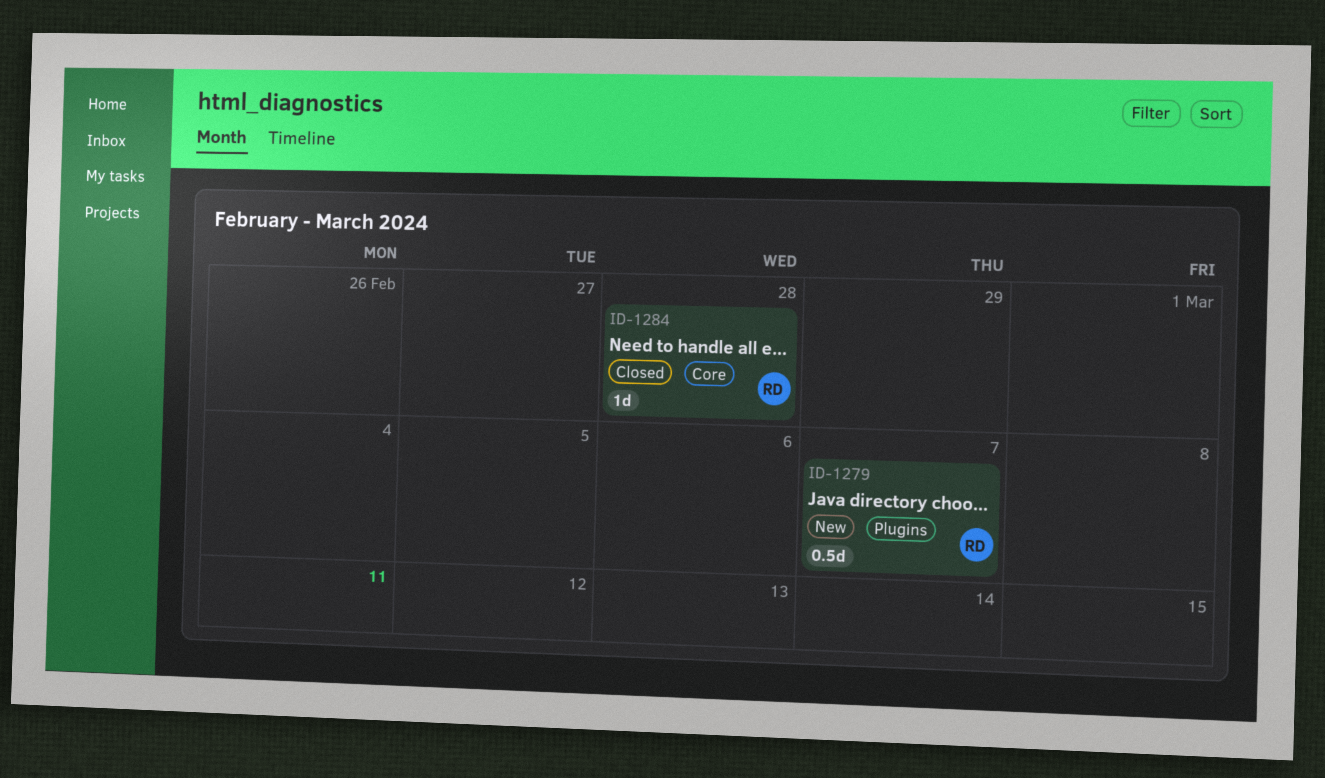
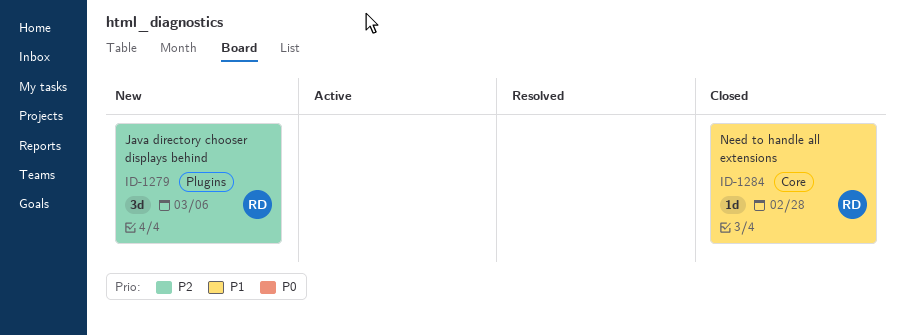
ID-1279, estimate: 0.5d -> 3d
ID-1279, due: Mar 7 -> Mar 6

